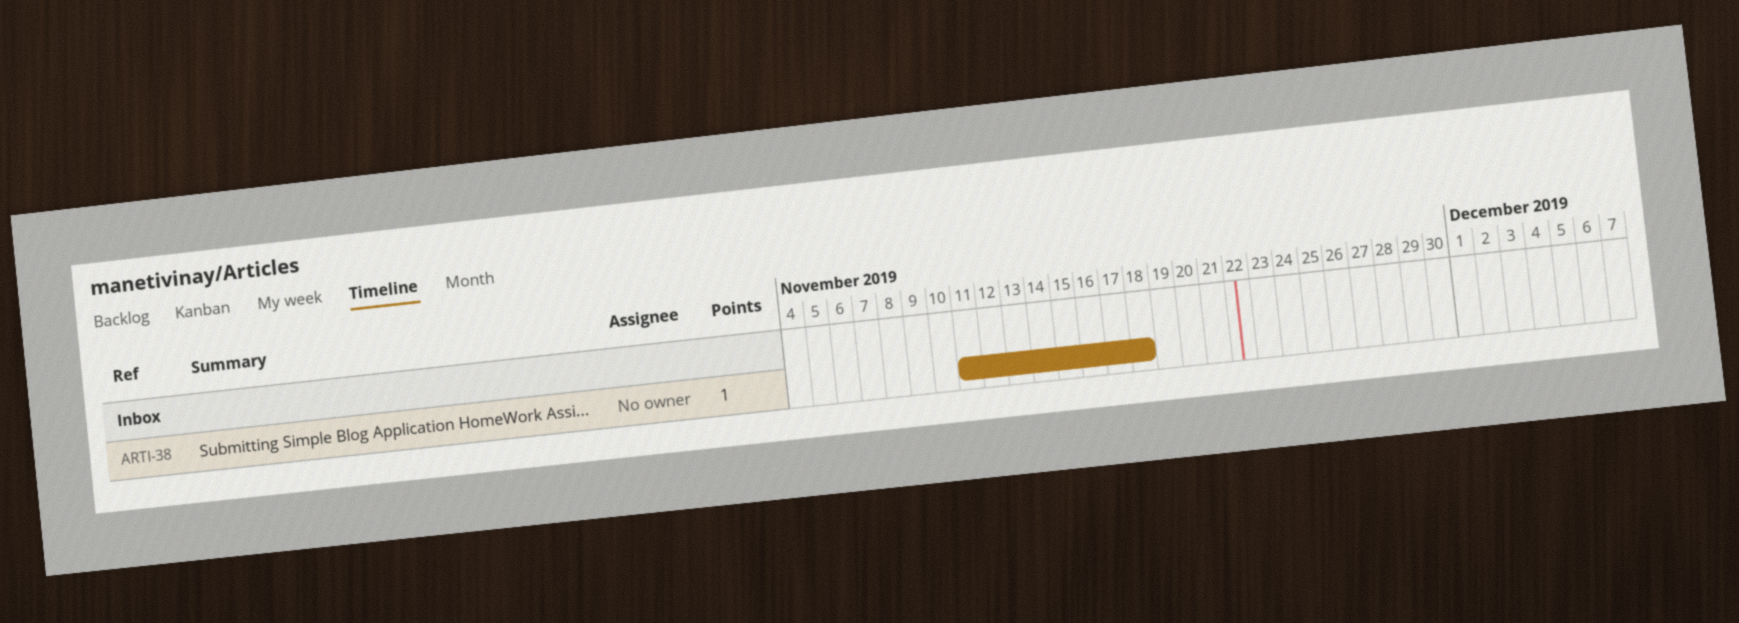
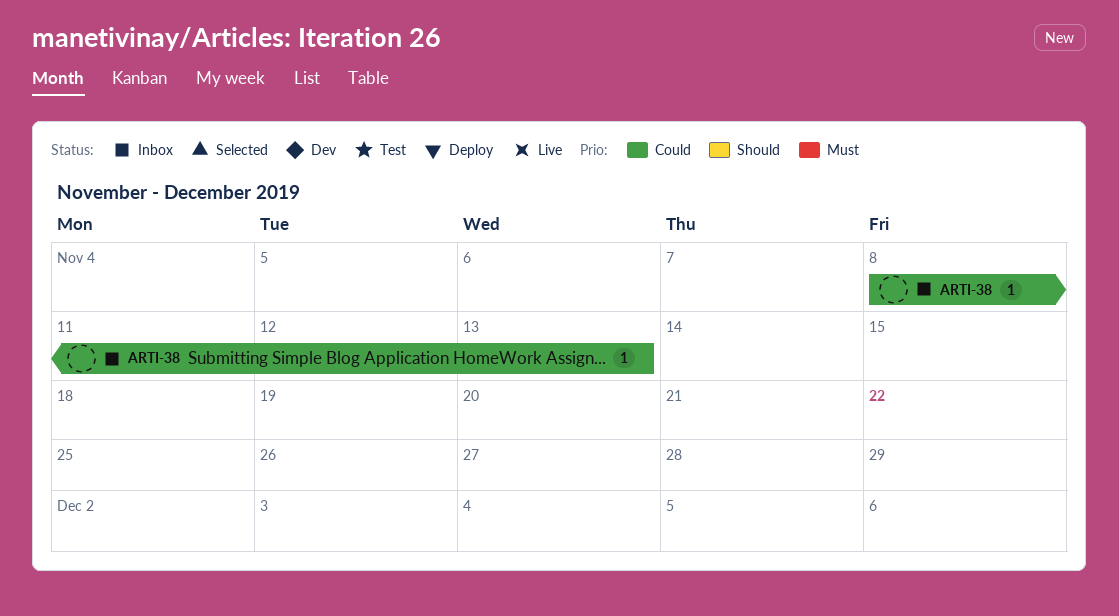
ARTI-38, start: Nov 11 -> Nov 8
ARTI-38, due: Nov 18 -> Nov 13

